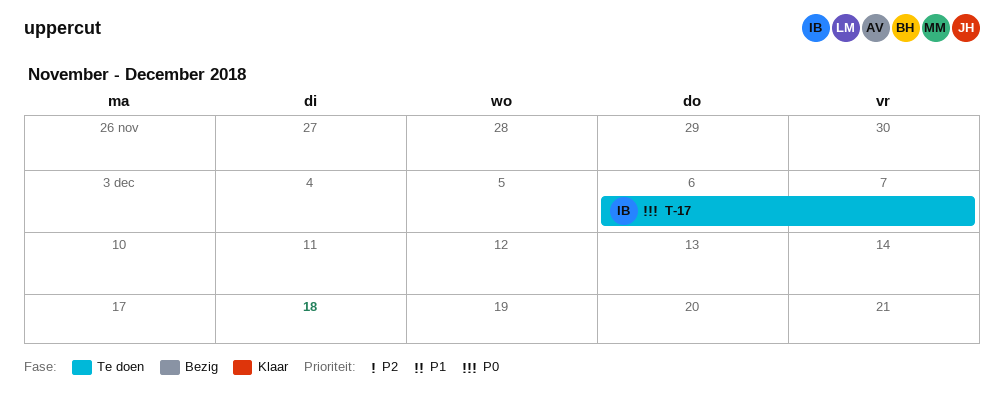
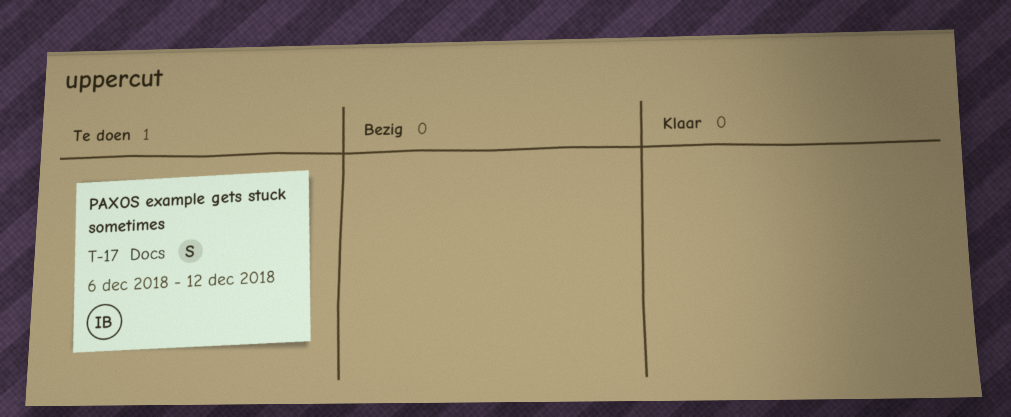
T-17, due: Dec 7 -> Dec 12

